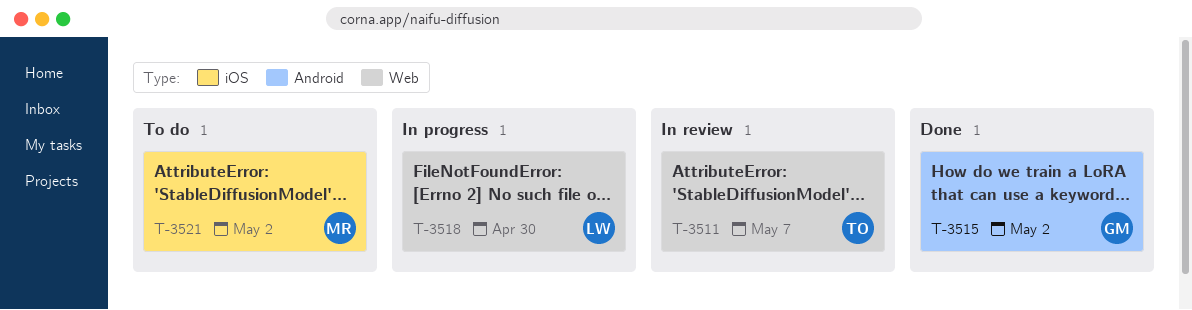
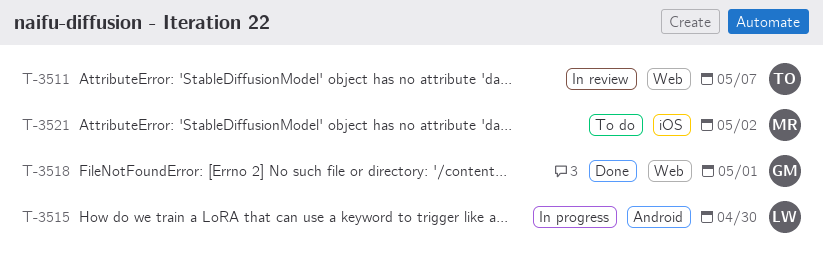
T-3515, status: Done -> In progress
T-3515, owner: GM -> LW
T-3515, due: May 2 -> Apr 30
T-3518, status: In progress -> Done
T-3518, owner: LW -> GM
T-3518, due: Apr 30 -> May 1

